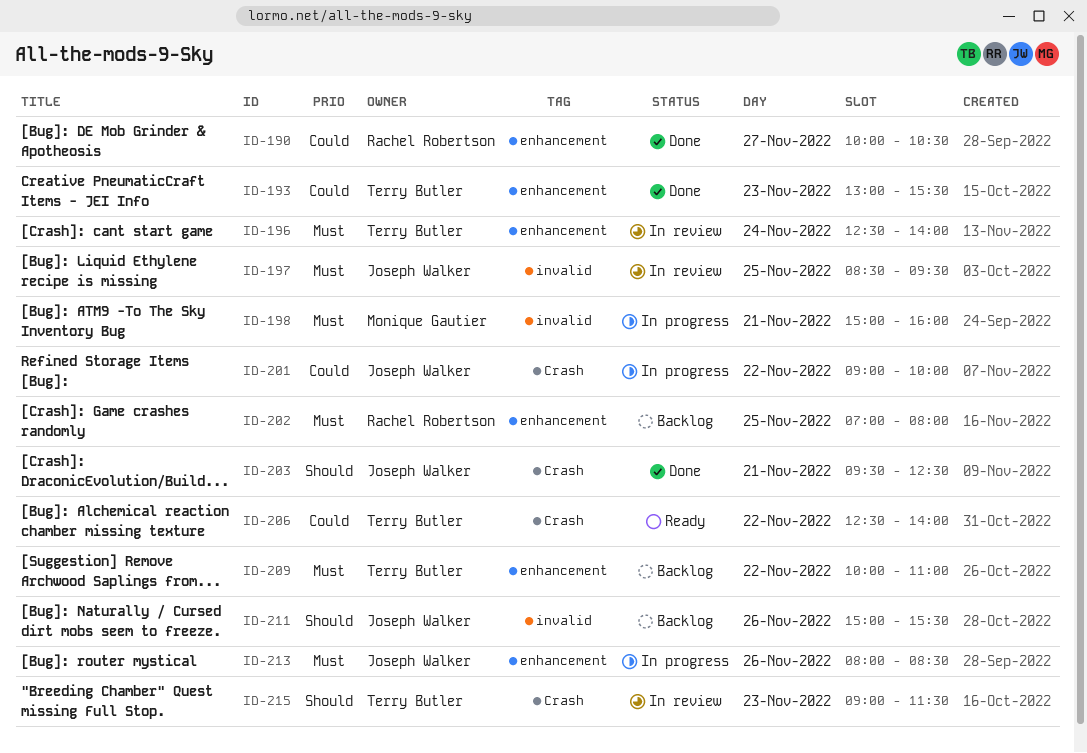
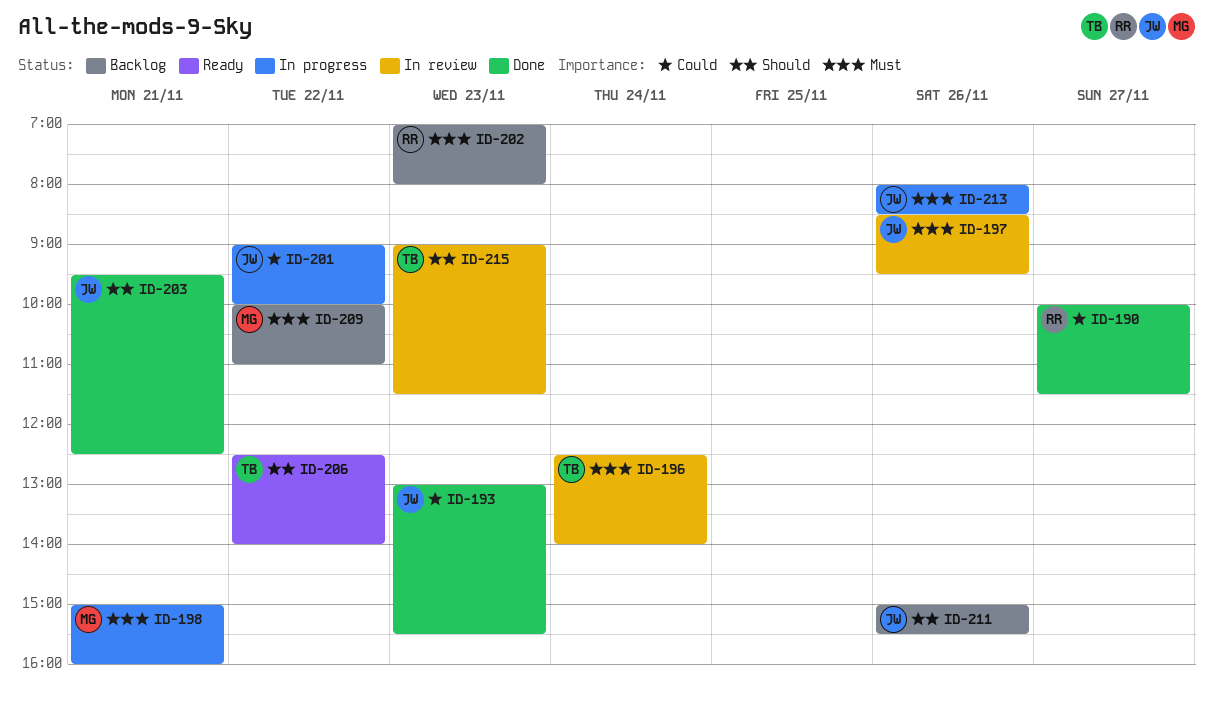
ID-190, ends: 10:30 -> 11:30
ID-193, owner: Terry Butler -> Joseph Walker
ID-197, day: Nov 25 -> Nov 26
ID-202, day: Nov 25 -> Nov 23
ID-206, priority: Could -> Should
ID-209, owner: Terry Butler -> Monique Gautier

